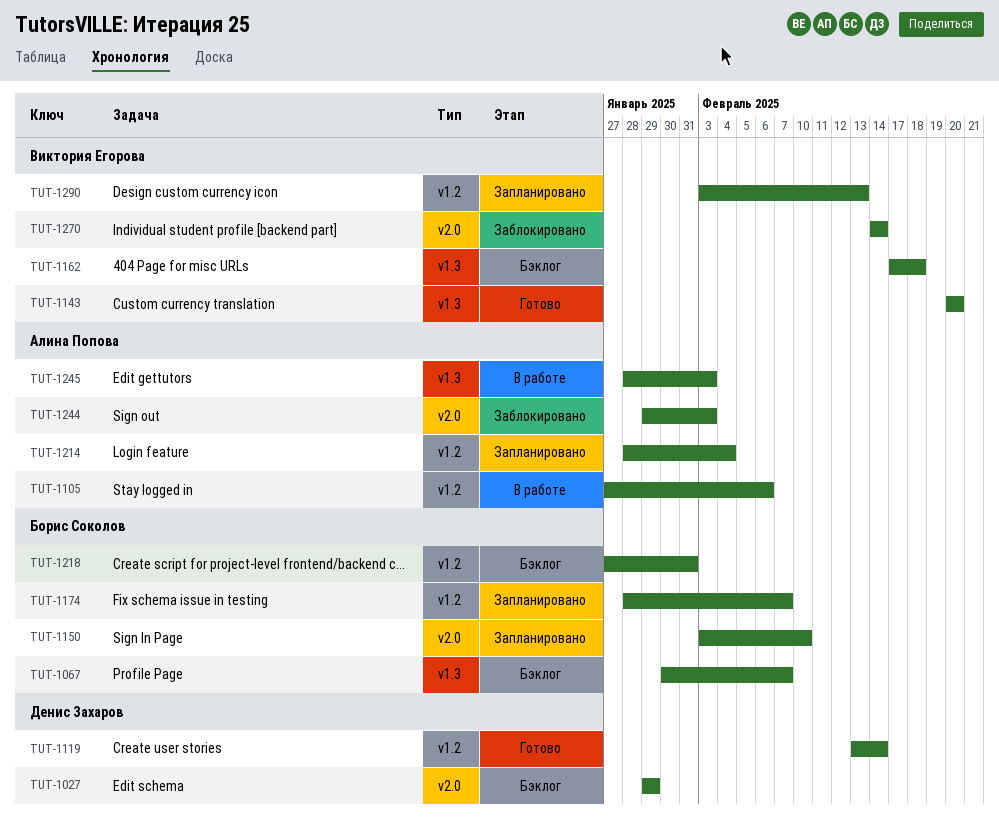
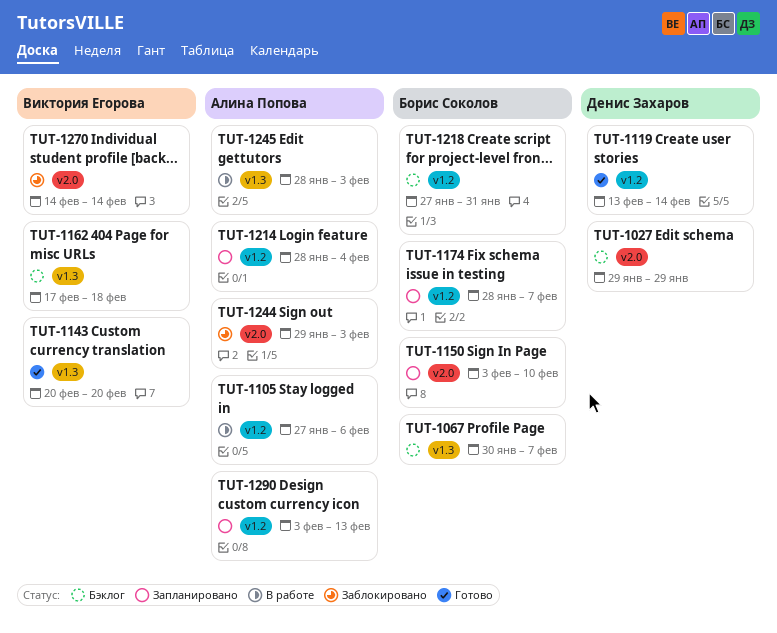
TUT-1290, owner: Виктория Егорова -> Алина Попова

